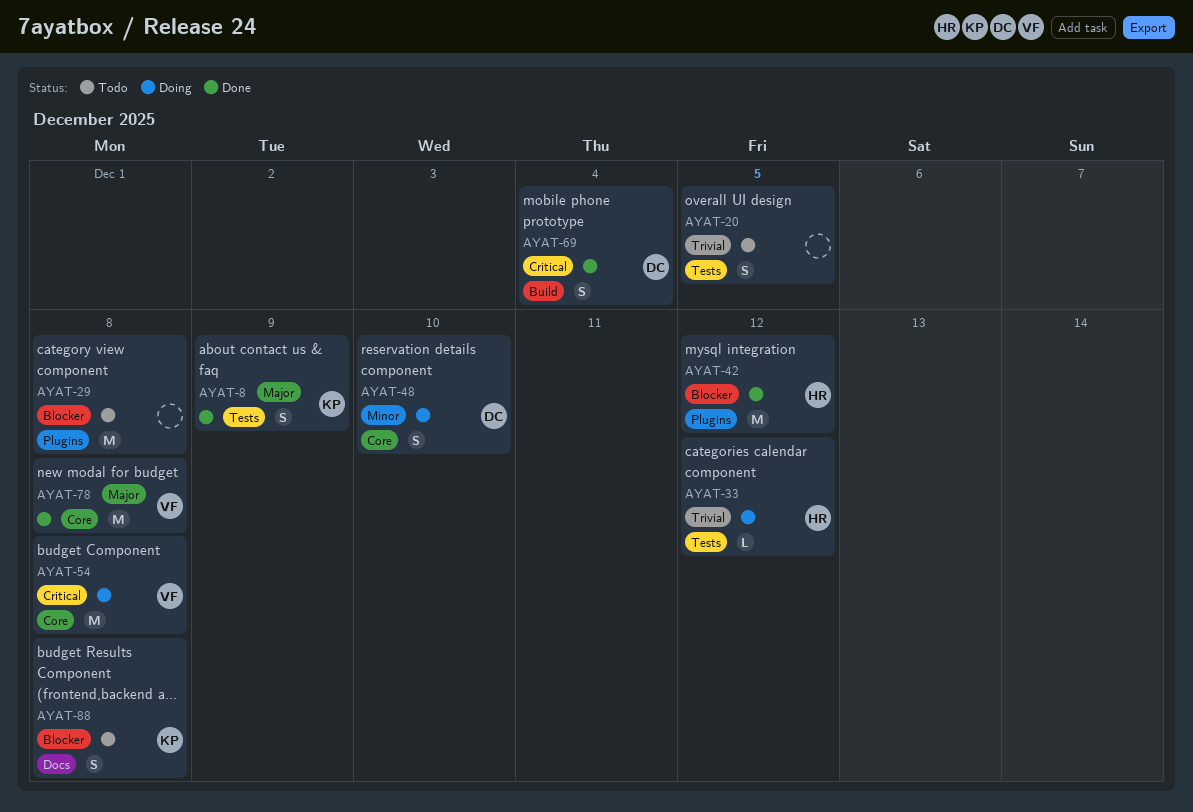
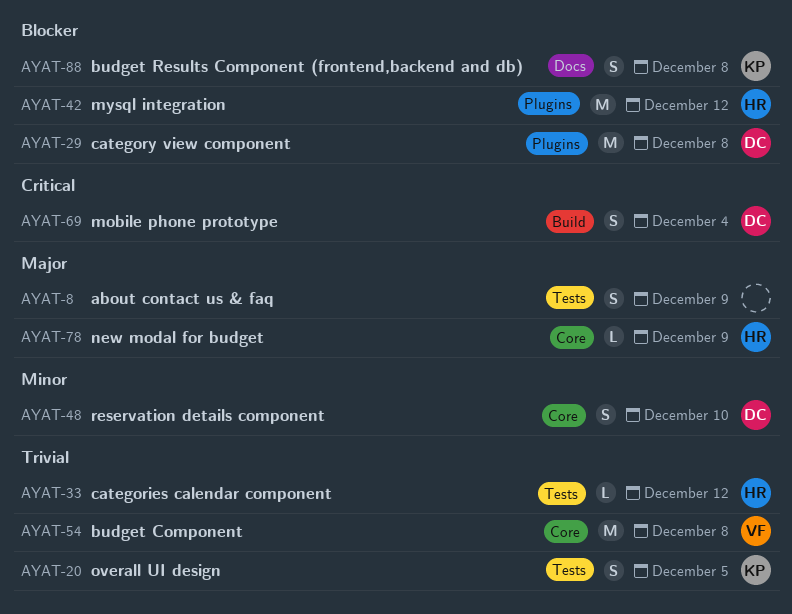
AYAT-8, owner: KP -> none
AYAT-20, owner: none -> KP
AYAT-29, owner: none -> DC
AYAT-54, priority: Critical -> Trivial
AYAT-78, owner: VF -> HR
AYAT-78, estimate: M -> L
AYAT-78, due: Dec 8 -> Dec 9

